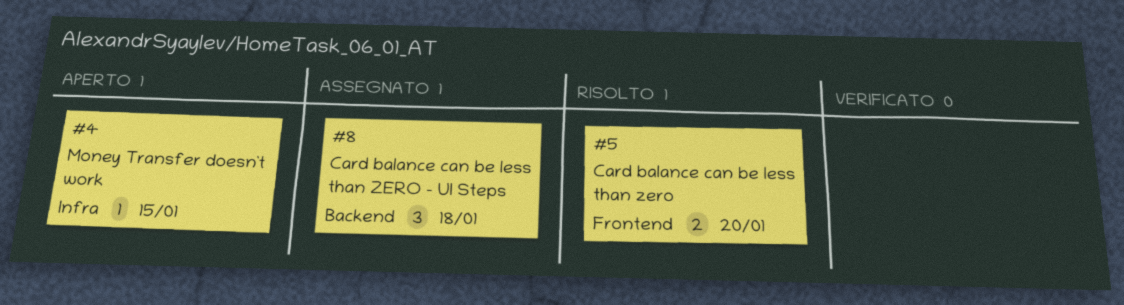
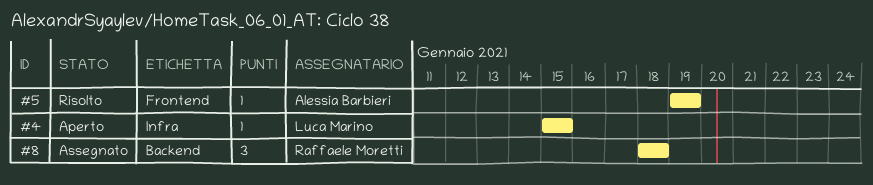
#5, estimate: 2 -> 1
#5, due: Jan 20 -> Jan 19

